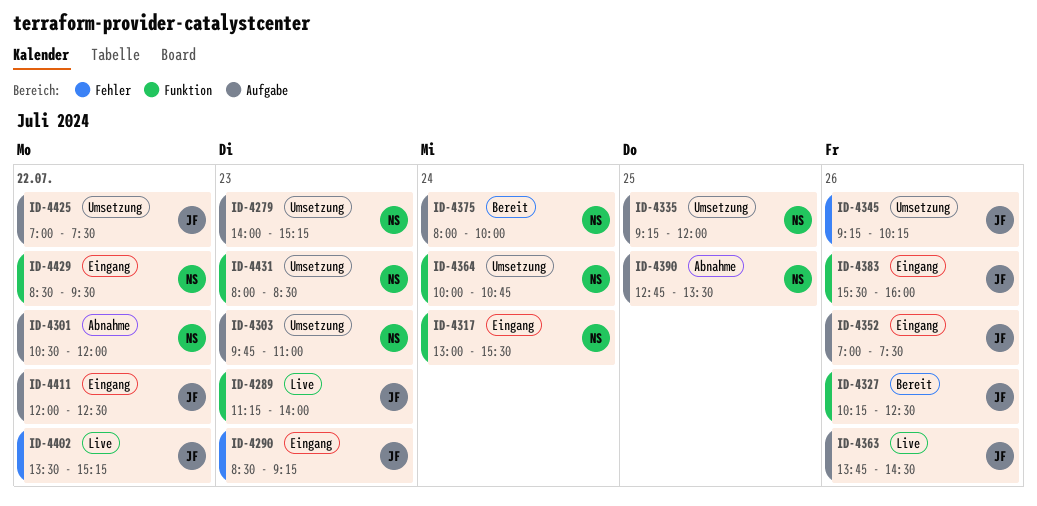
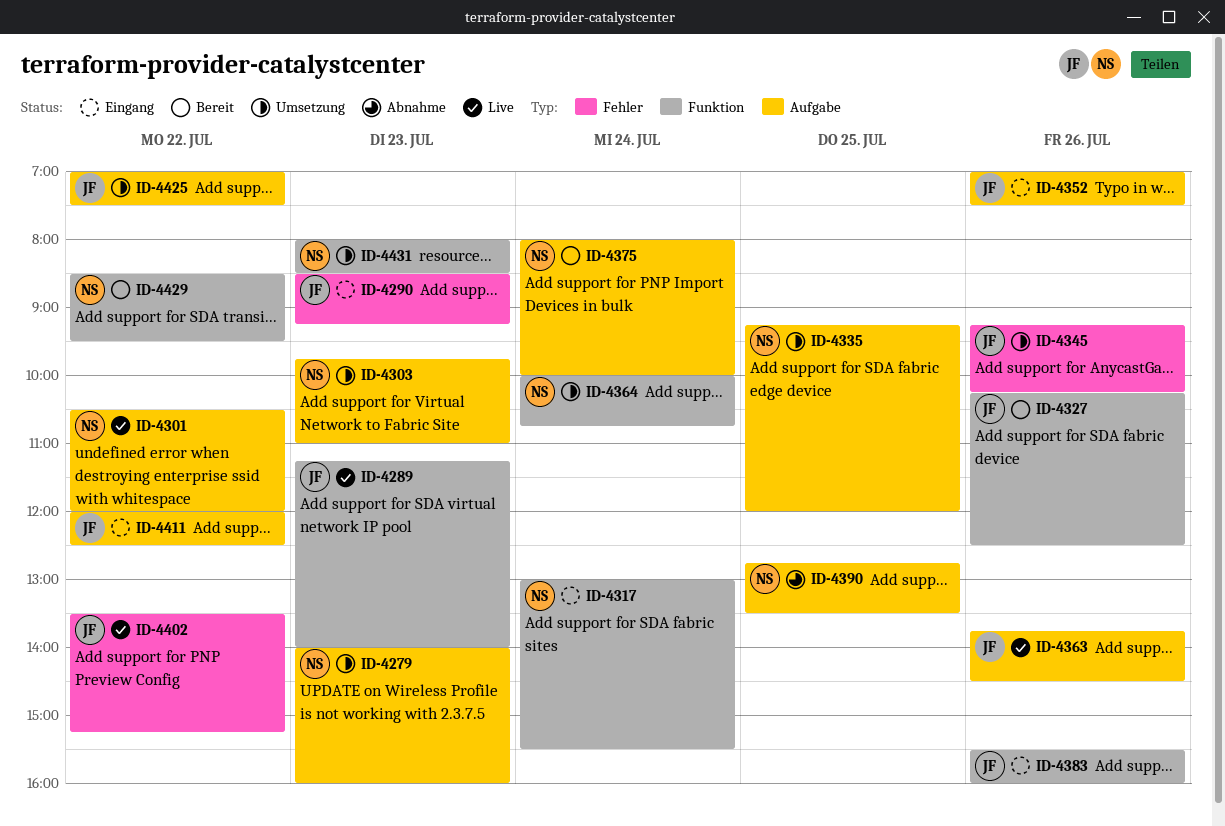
ID-4279, ends: 15:15 -> 16:00
ID-4301, status: Abnahme -> Live
ID-4429, status: Eingang -> Bereit

